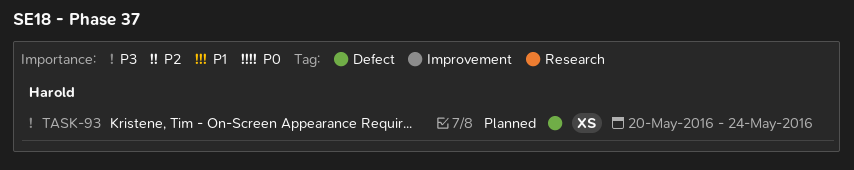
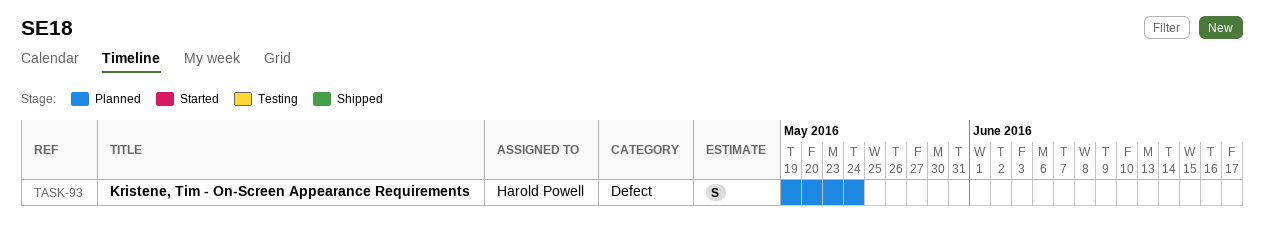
TASK-93, estimate: XS -> S
TASK-93, start: May 20 -> May 19

